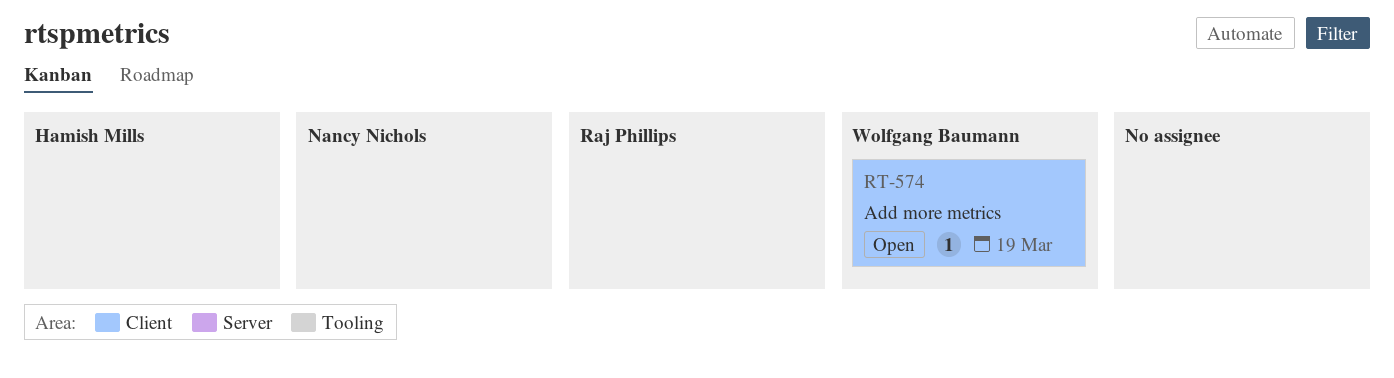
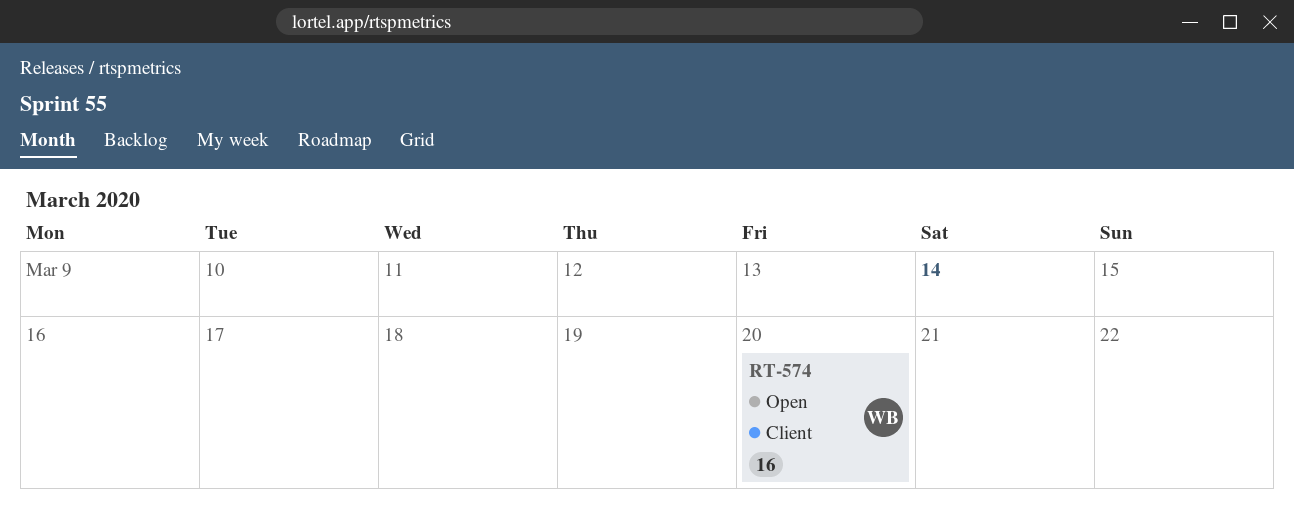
RT-574, estimate: 1 -> 16
RT-574, due: Mar 19 -> Mar 20

